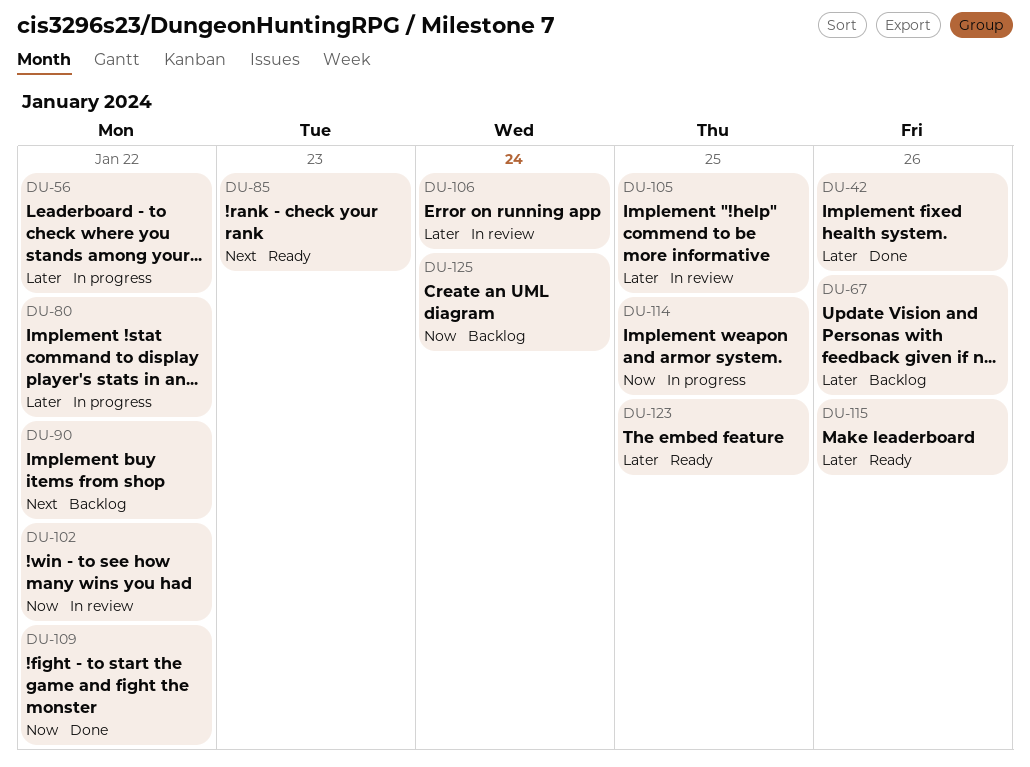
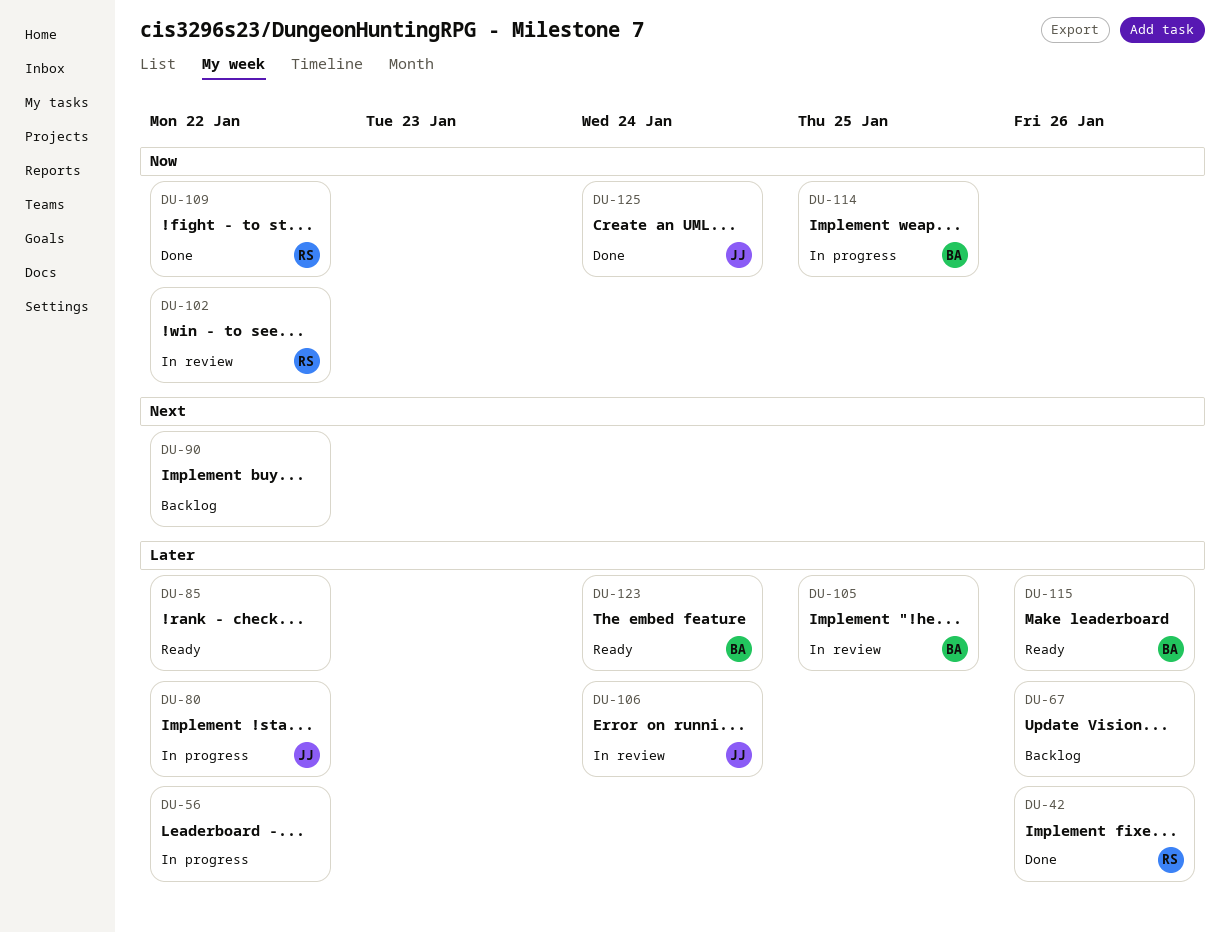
DU-85, priority: Next -> Later
DU-85, due: Jan 23 -> Jan 22
DU-123, due: Jan 25 -> Jan 24
DU-125, status: Backlog -> Done

